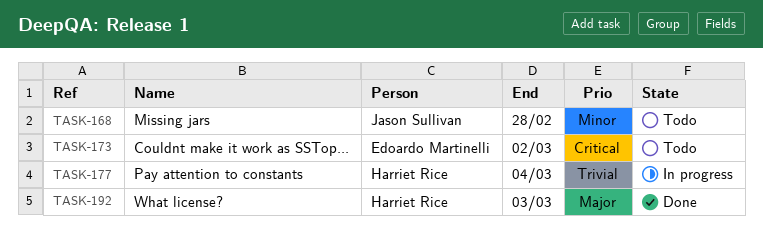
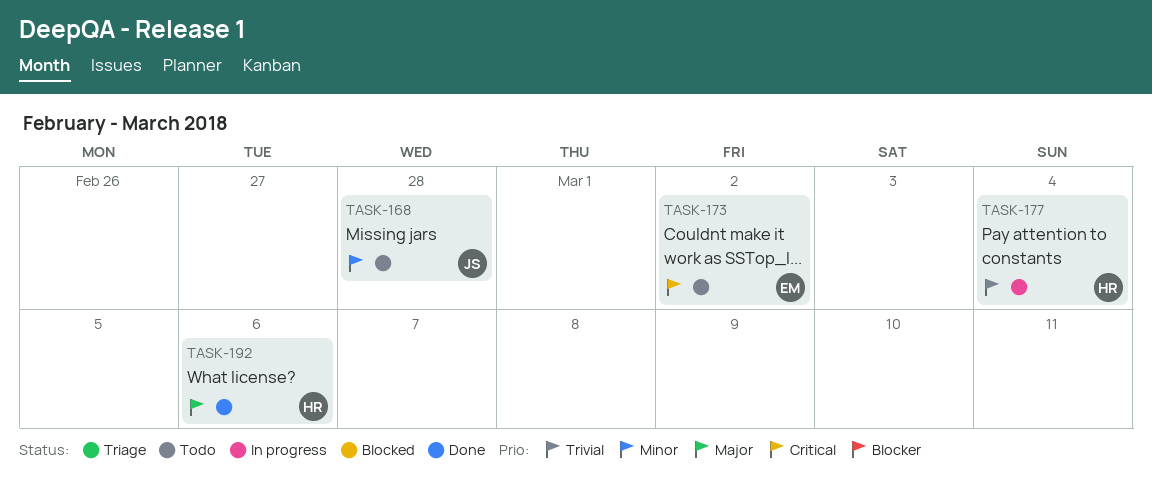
TASK-192, due: Mar 3 -> Mar 6

